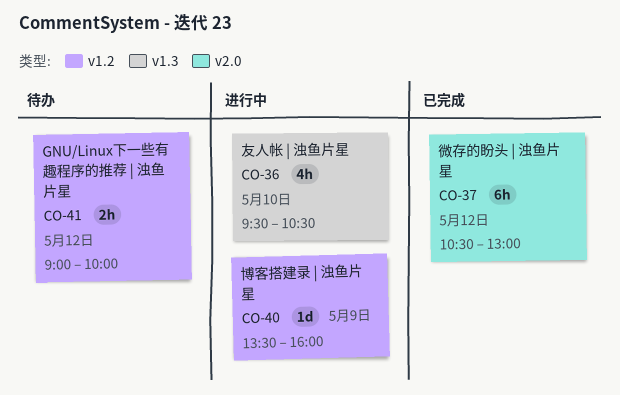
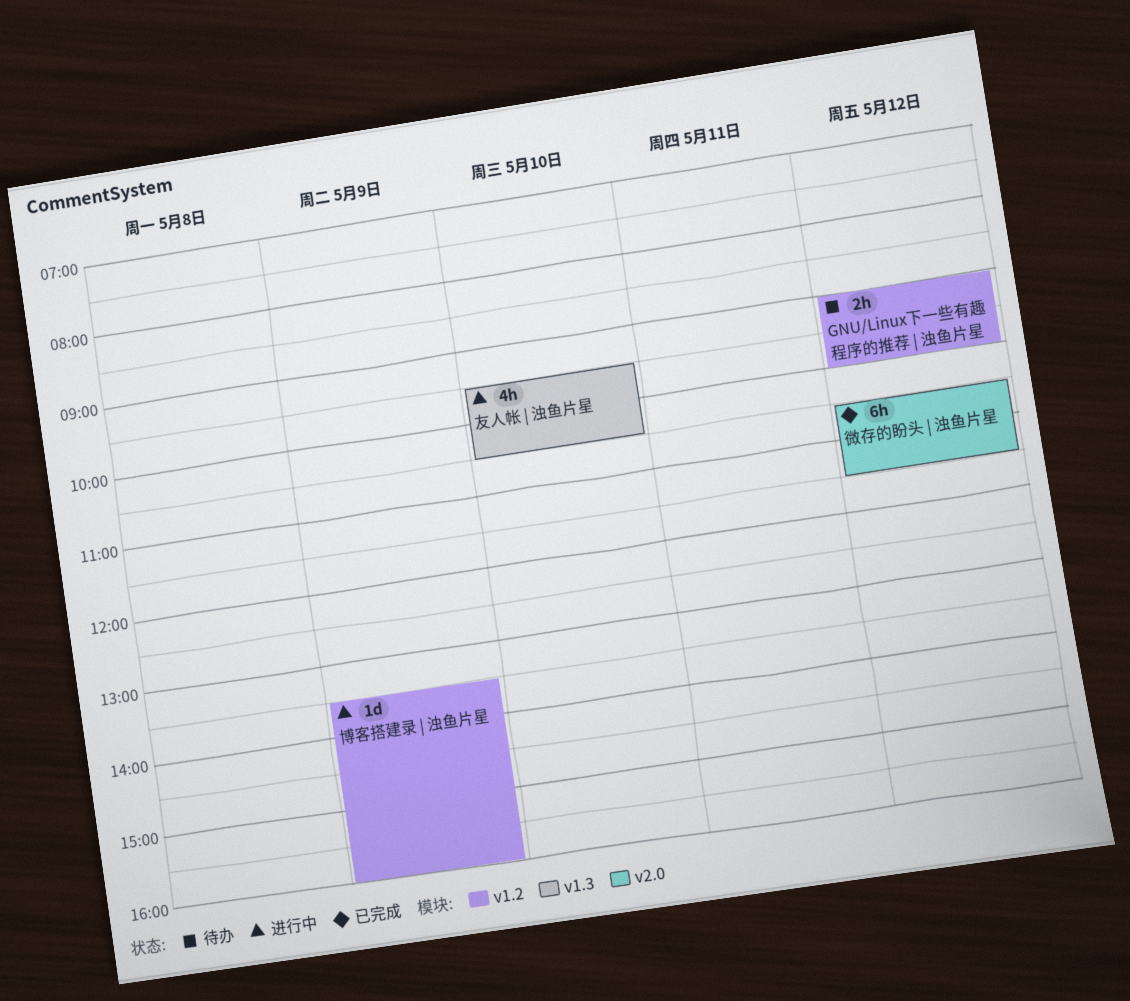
微存的盼头 | 浊鱼片星, ends: 13:00 -> 11:30

